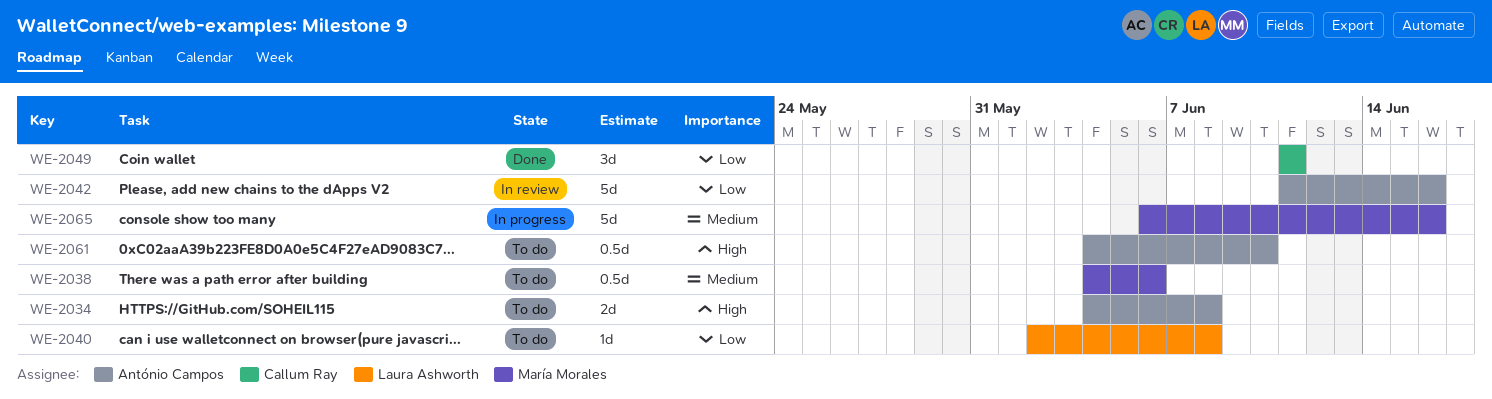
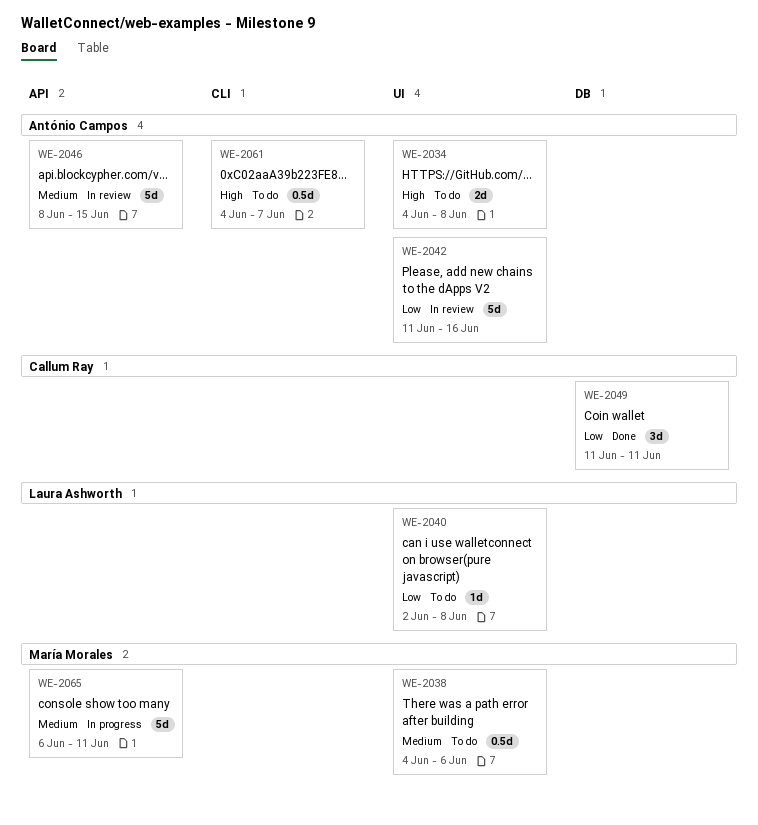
WE-2046: none -> present
WE-2061, due: Jun 10 -> Jun 7
WE-2065, due: Jun 16 -> Jun 11

